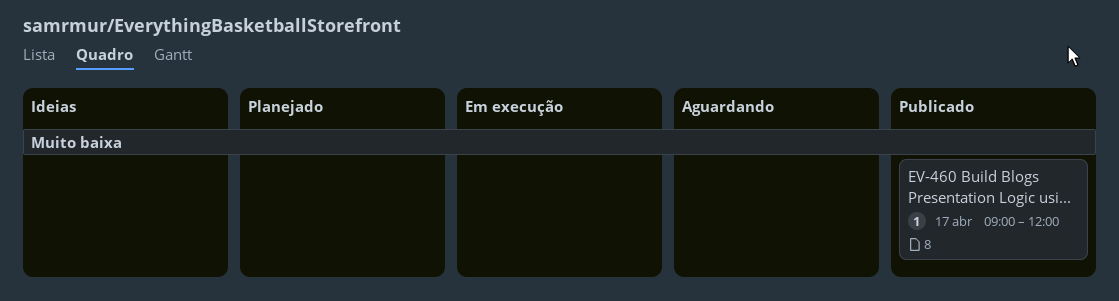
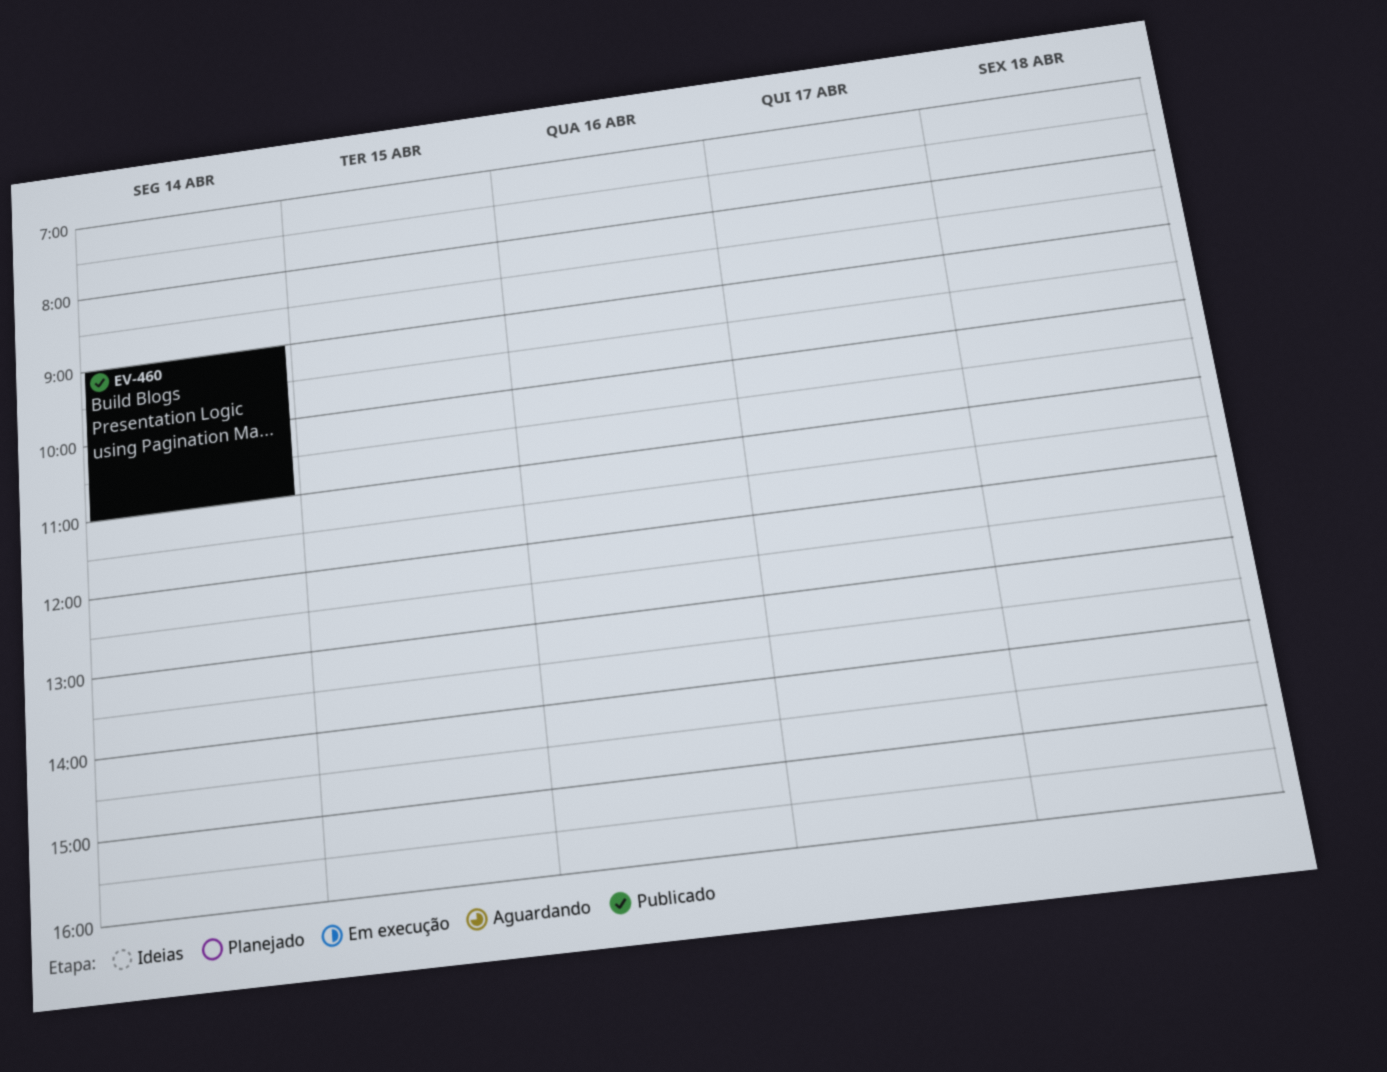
EV-460, day: Apr 17 -> Apr 14
EV-460, ends: 12:00 -> 11:00

